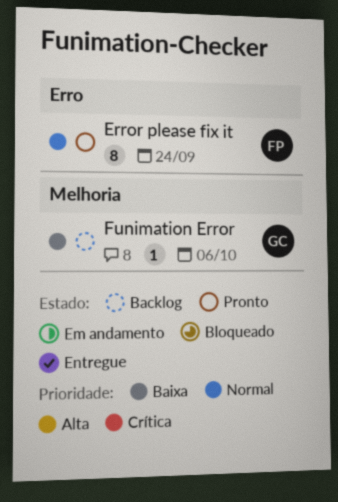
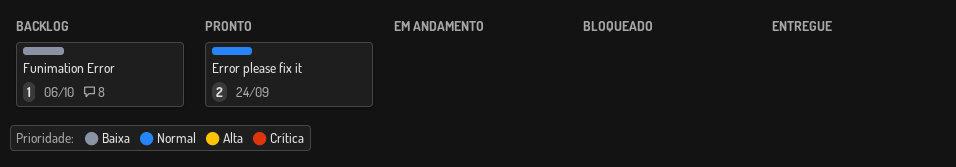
Error please fix it, estimate: 8 -> 2

